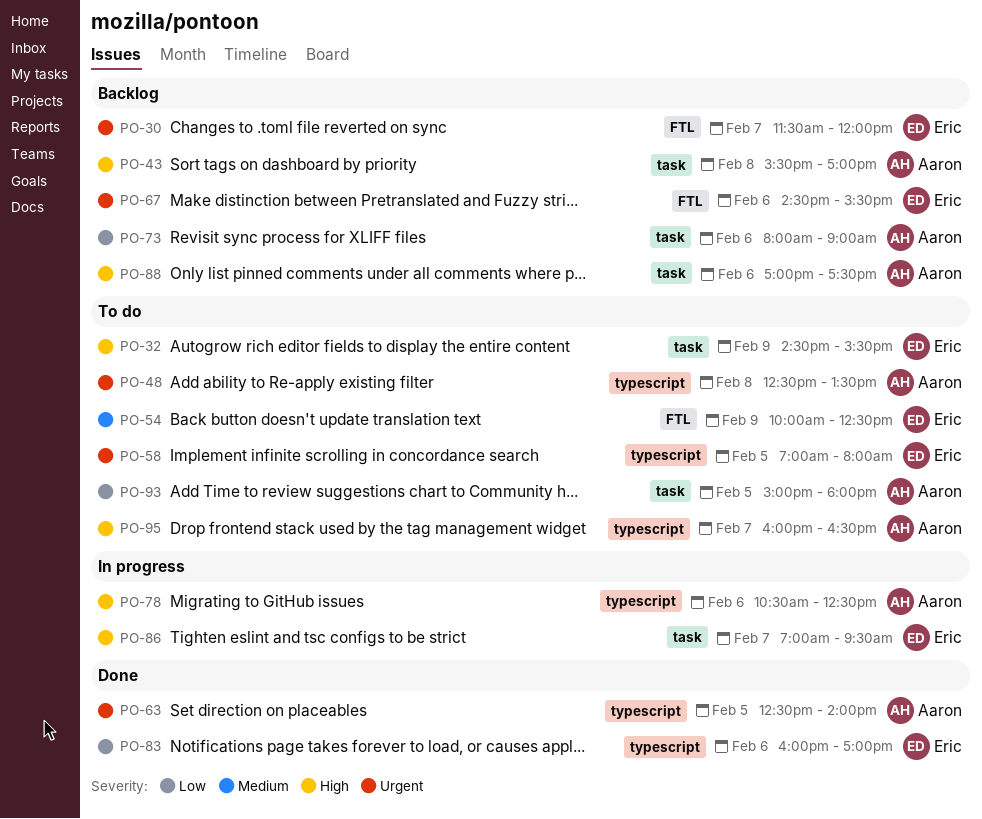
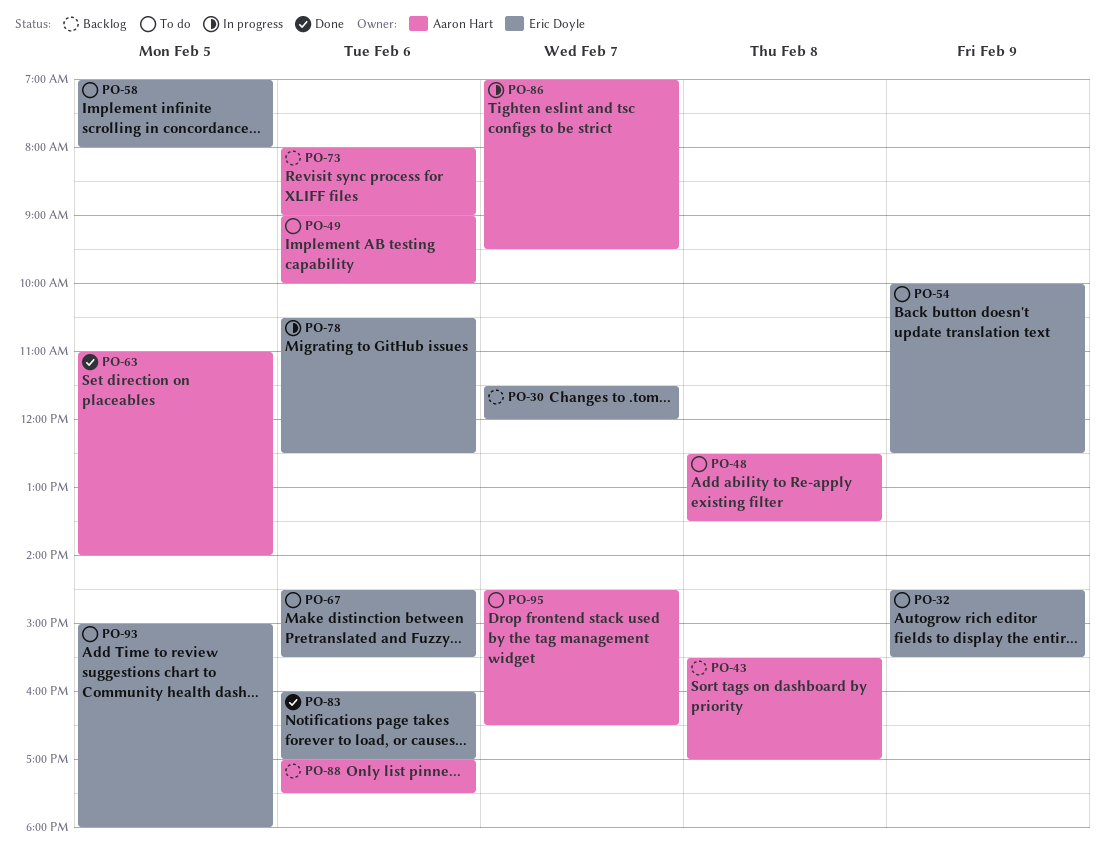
PO-49: none -> present
PO-63, begins: 12:30 -> 11:00
PO-67, status: Backlog -> To do
PO-78, owner: Aaron Hart -> Eric Doyle
PO-86, owner: Eric Doyle -> Aaron Hart
PO-93, owner: Aaron Hart -> Eric Doyle
PO-95, begins: 16:00 -> 14:30

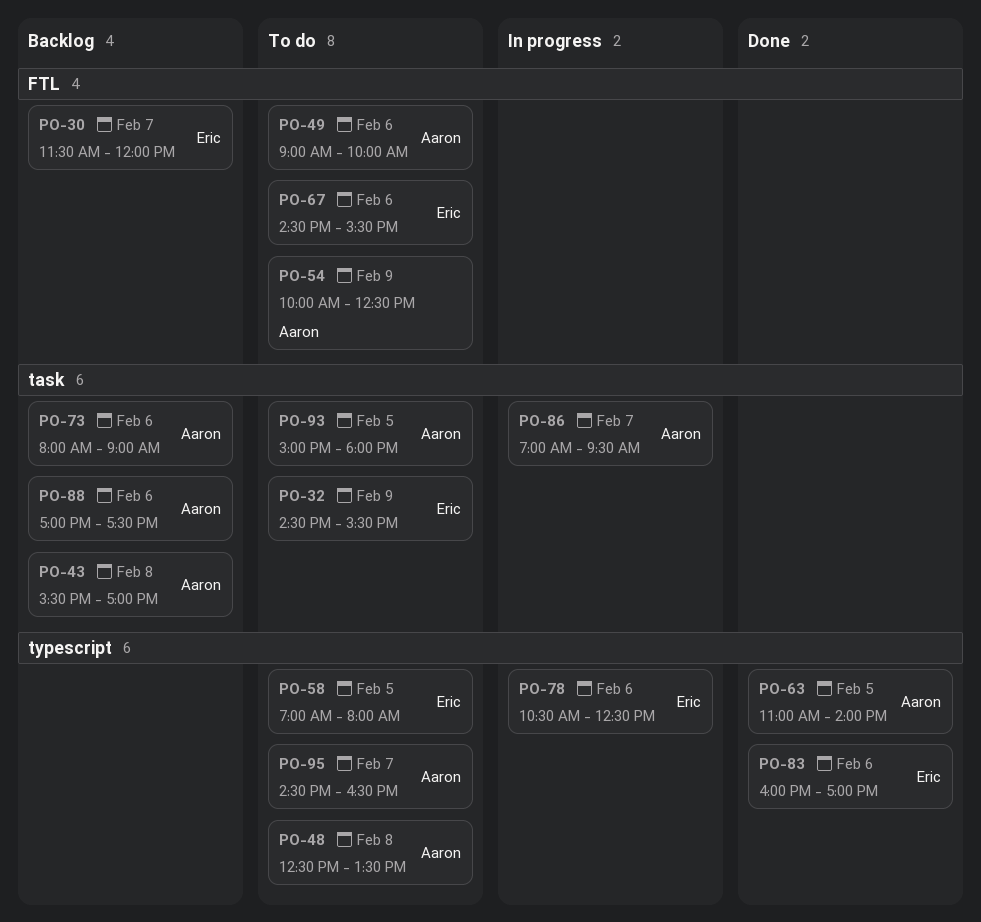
PO-54, owner: Eric Doyle -> Aaron Hart
PO-93, owner: Eric Doyle -> Aaron Hart

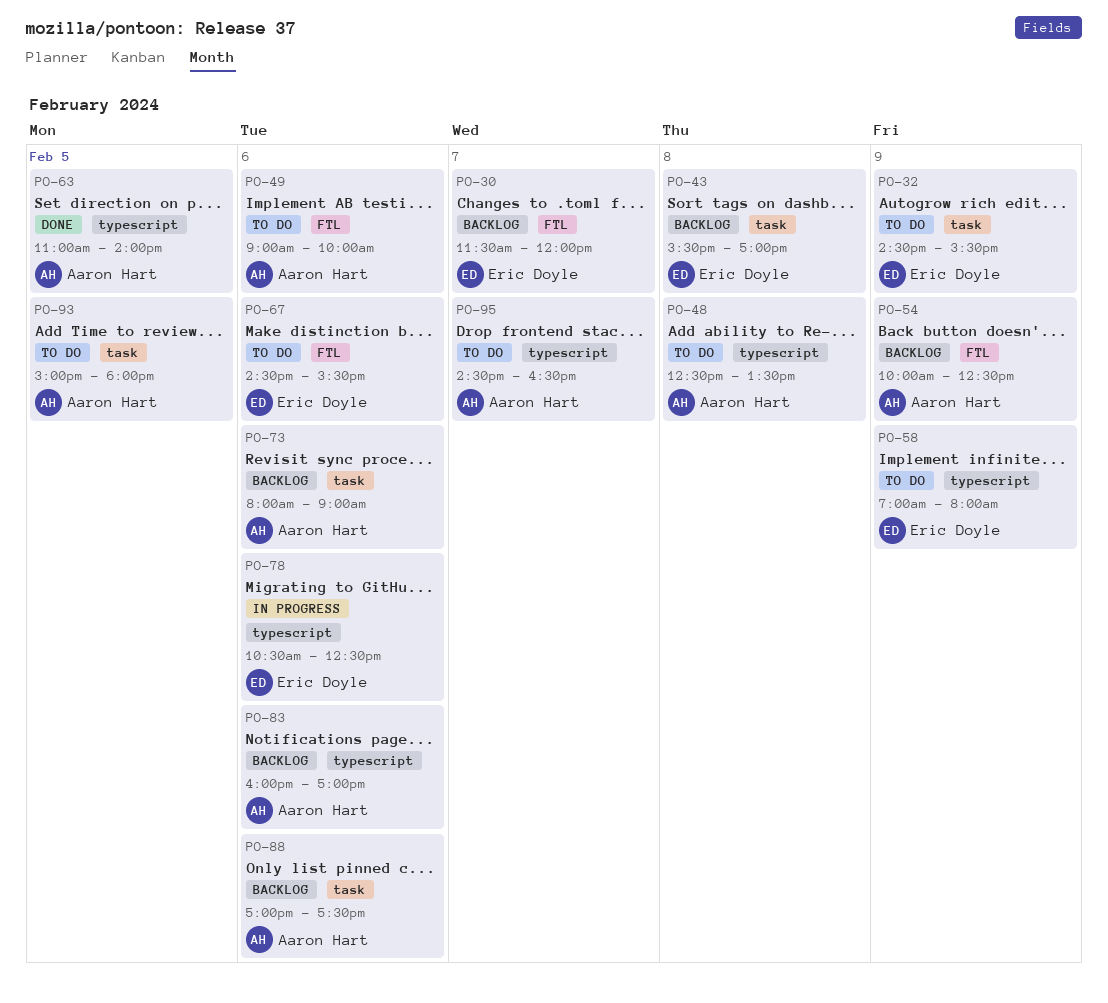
PO-43, owner: Aaron Hart -> Eric Doyle
PO-54, status: To do -> Backlog
PO-58, day: Feb 5 -> Feb 9
PO-83, status: Done -> Backlog
PO-83, owner: Eric Doyle -> Aaron Hart
PO-86: present -> none

